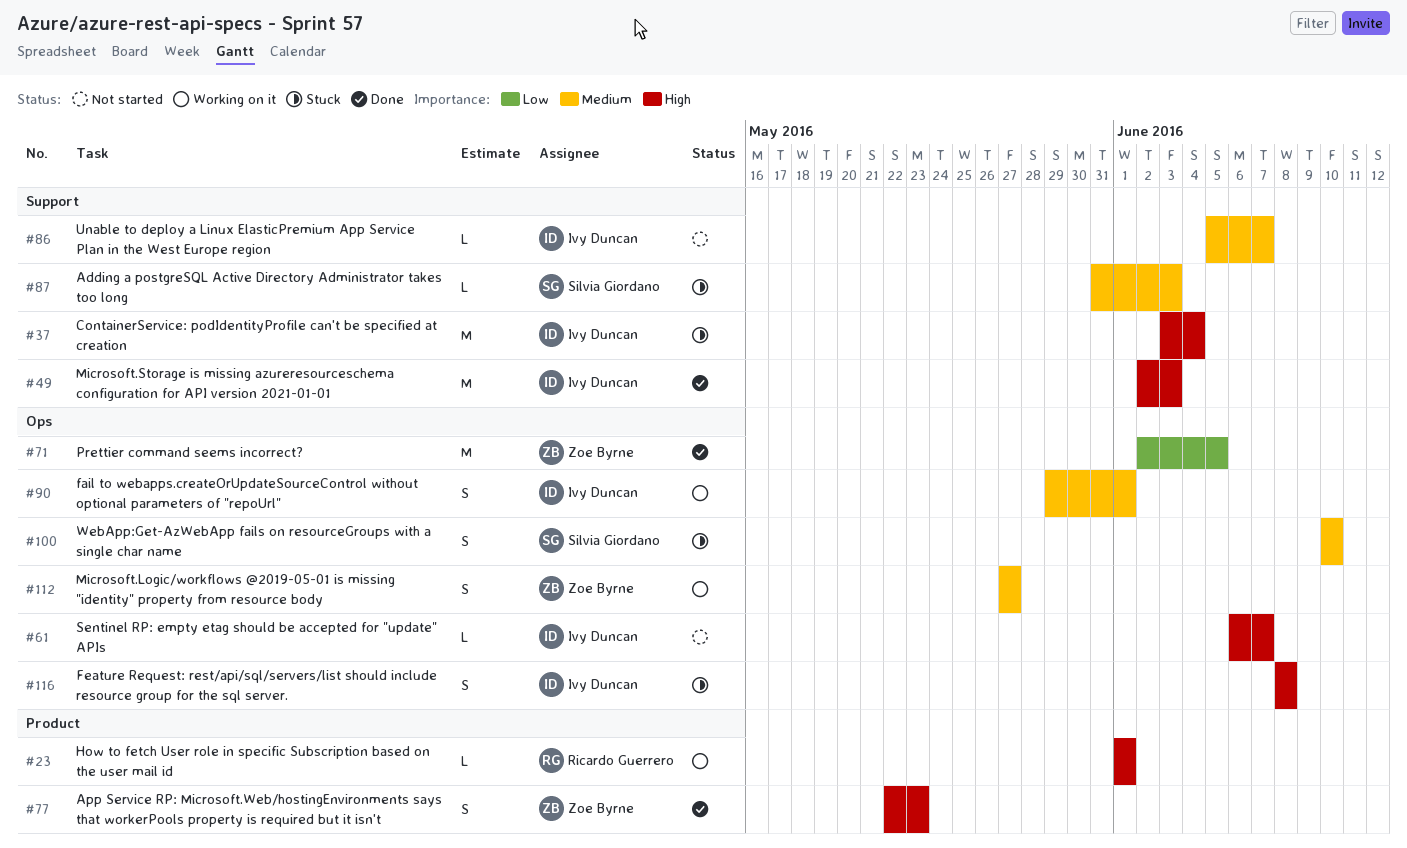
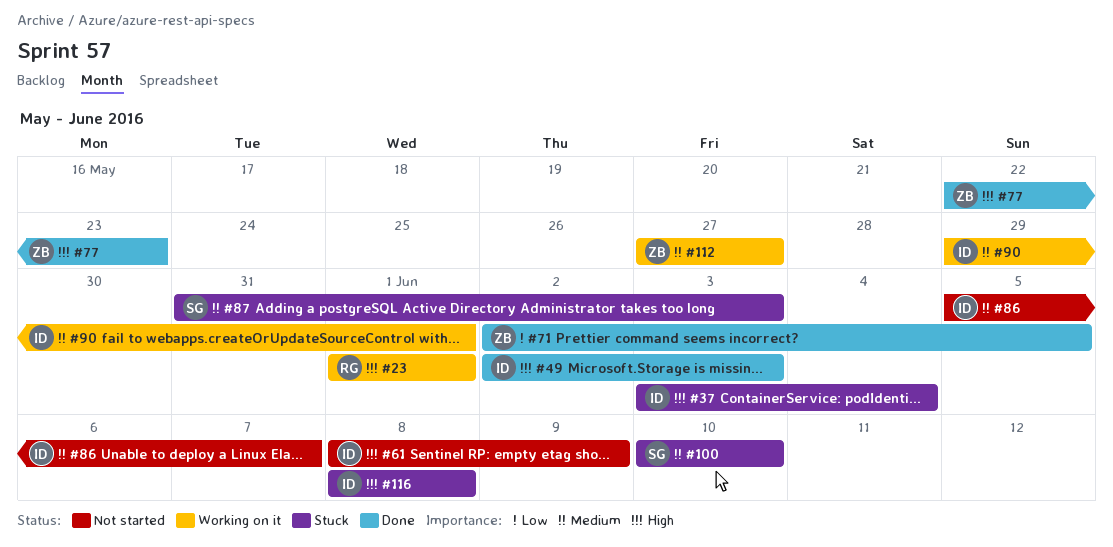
#61, start: Jun 6 -> Jun 8
#61, due: Jun 7 -> Jun 9

